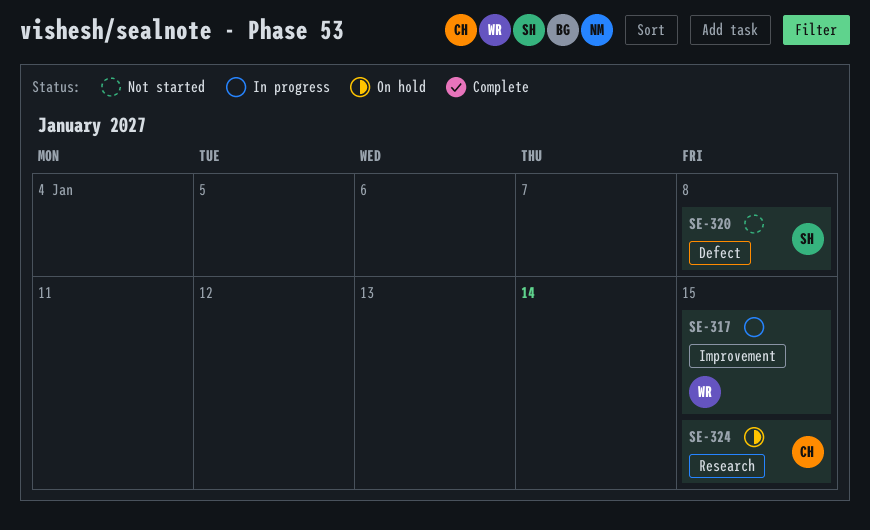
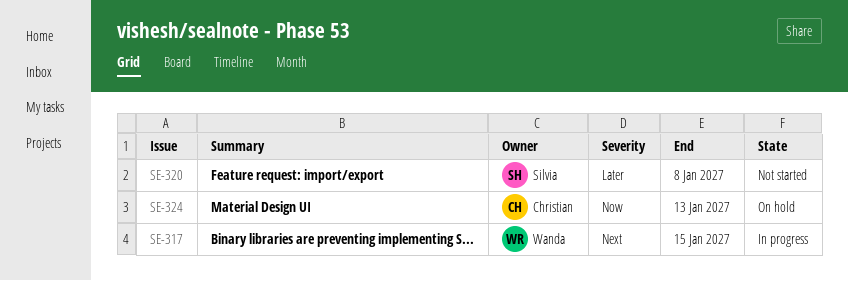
SE-324, due: Jan 15 -> Jan 13

